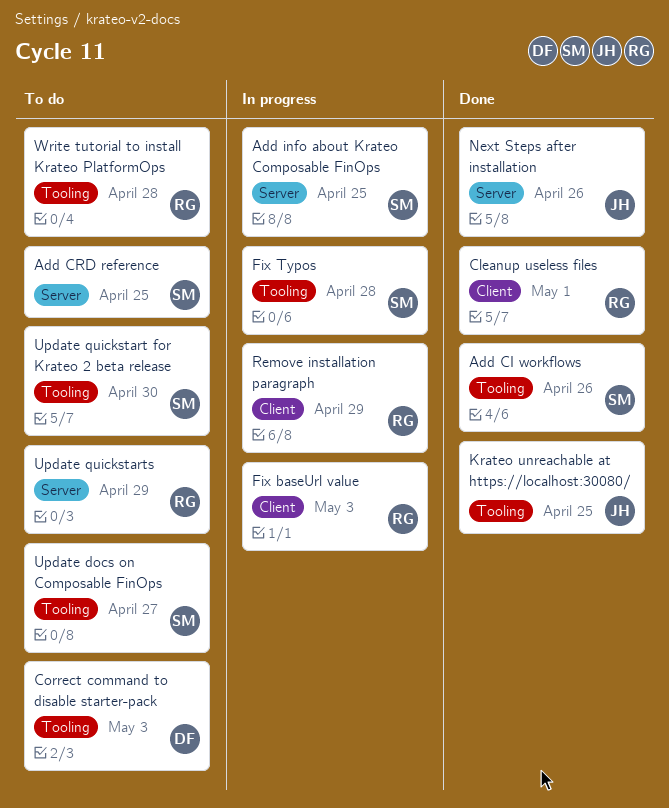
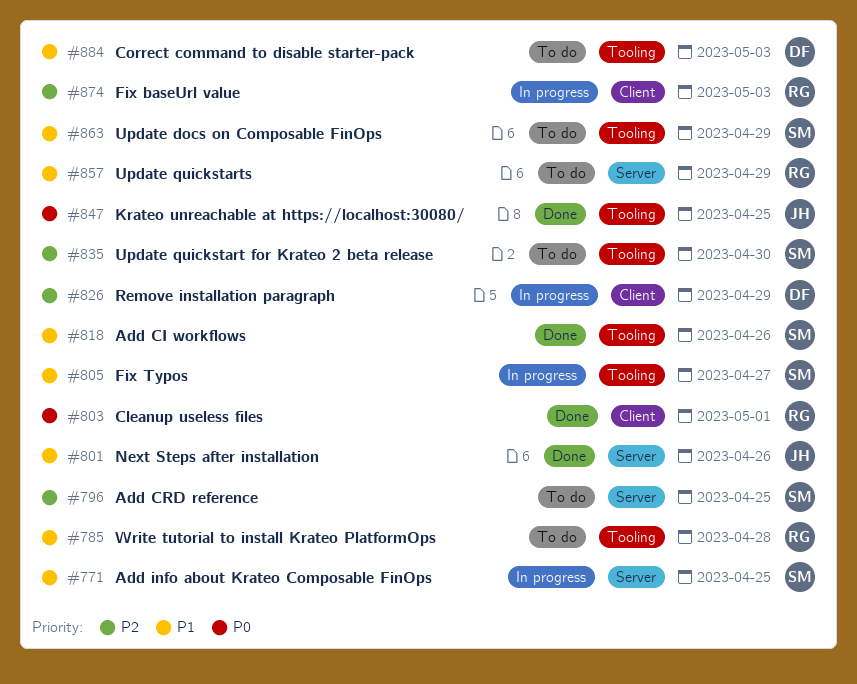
Fix Typos, due: Apr 28 -> Apr 27
Remove installation paragraph, owner: RG -> DF
Update docs on Composable FinOps, due: Apr 27 -> Apr 29

